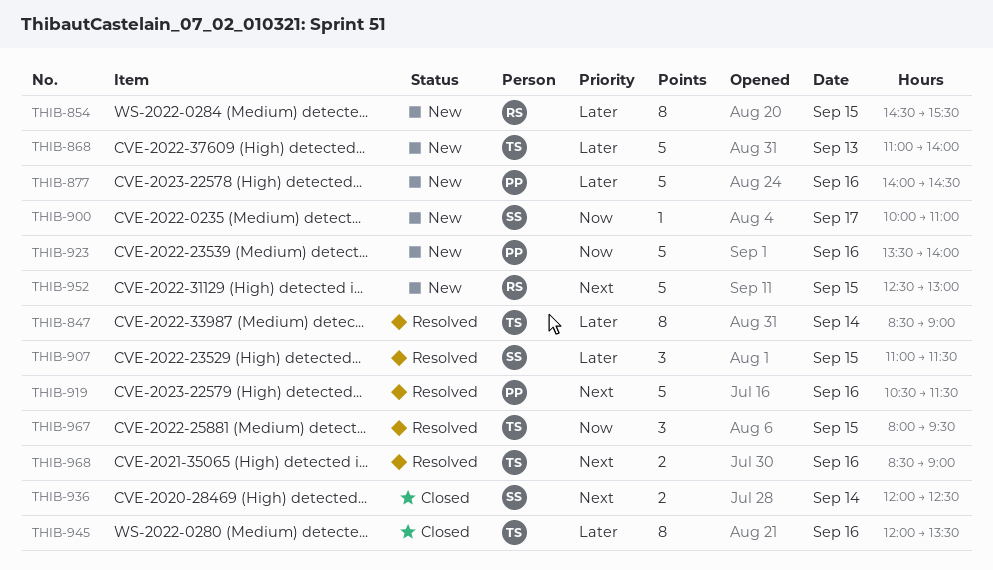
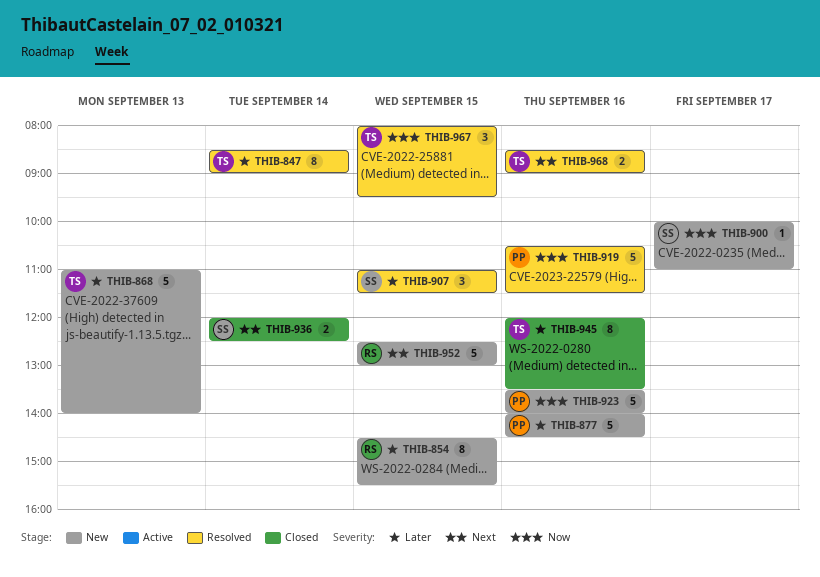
THIB-919, priority: Next -> Now

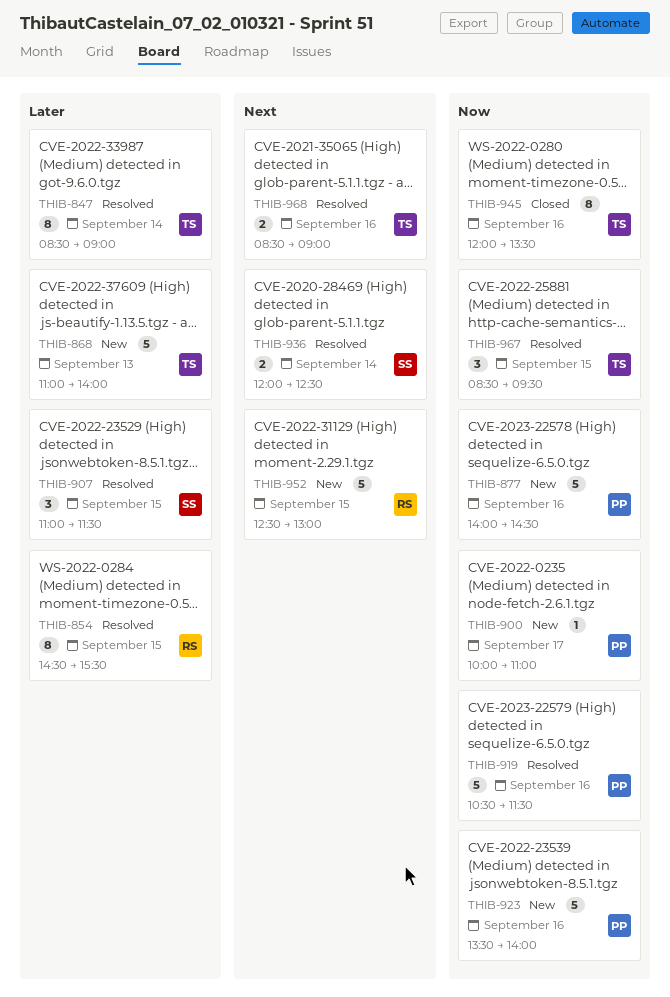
THIB-854, status: New -> Resolved
THIB-877, priority: Later -> Now
THIB-900, owner: SS -> PP
THIB-936, status: Closed -> Resolved
THIB-945, priority: Later -> Now
THIB-967, begins: 08:00 -> 08:30

